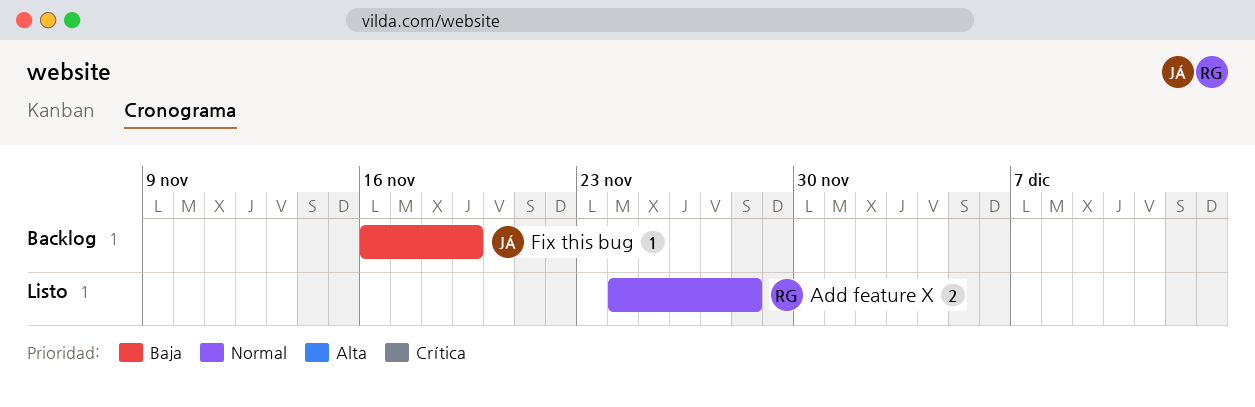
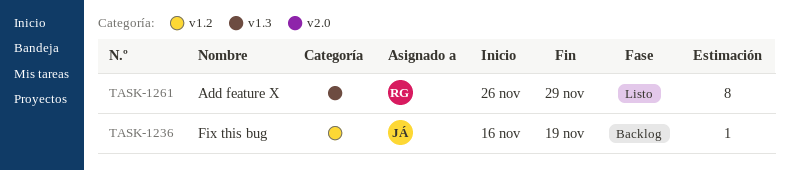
Add feature X, estimate: 2 -> 8
Add feature X, start: Nov 24 -> Nov 26
Add feature X, due: Nov 28 -> Nov 29

